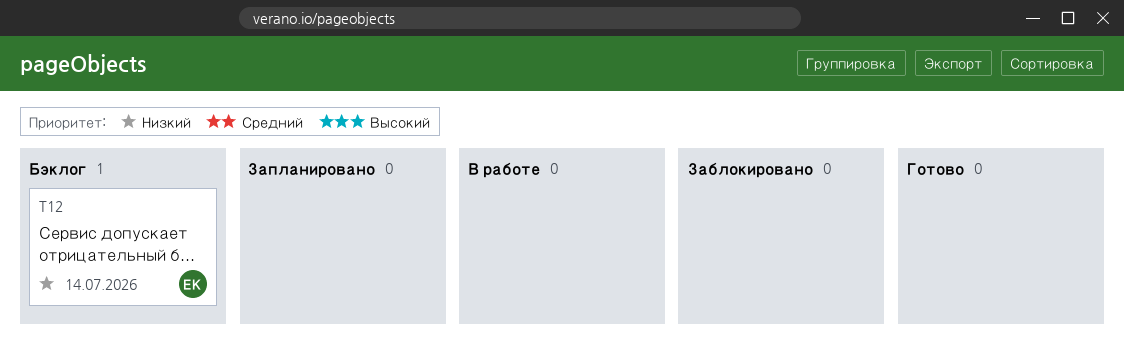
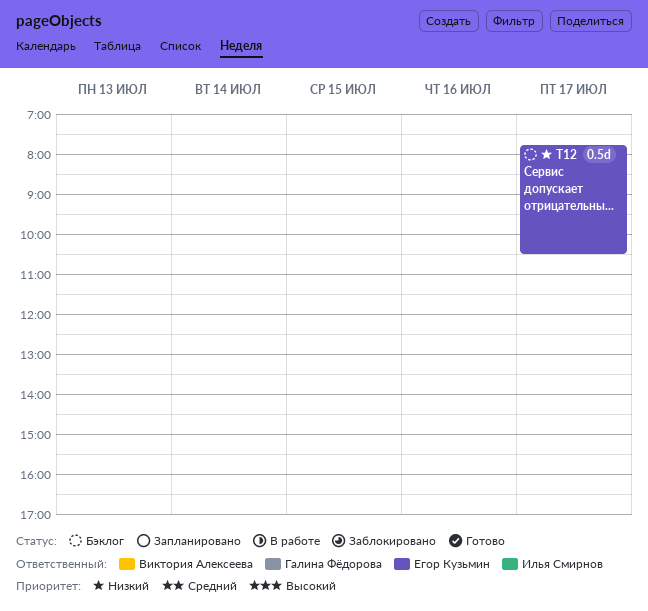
T12, day: Jul 14 -> Jul 17

